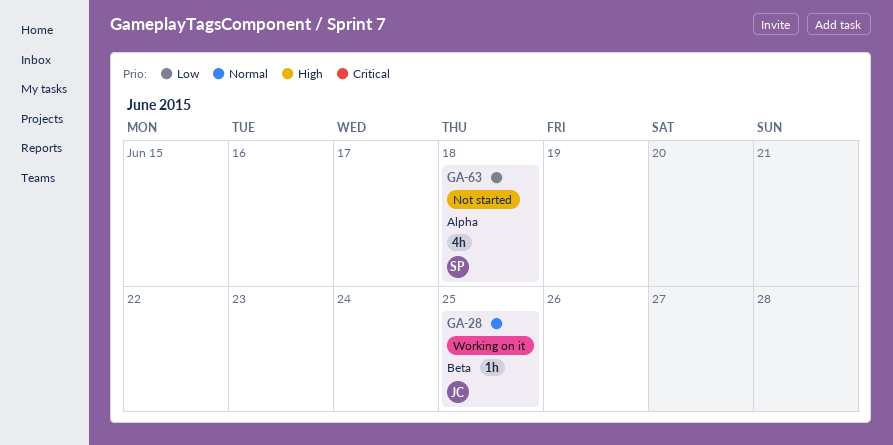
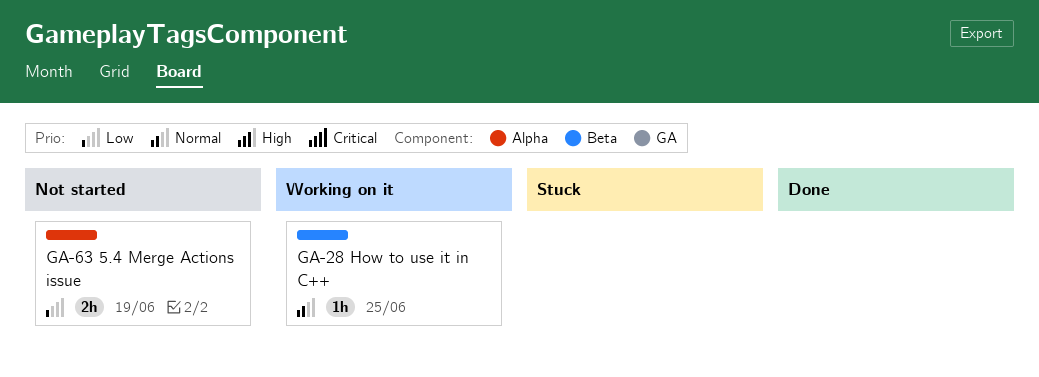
GA-63, estimate: 4h -> 2h
GA-63, due: Jun 18 -> Jun 19

